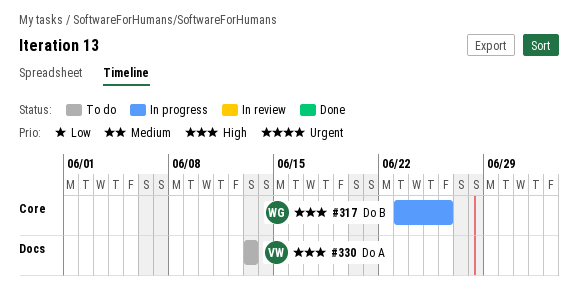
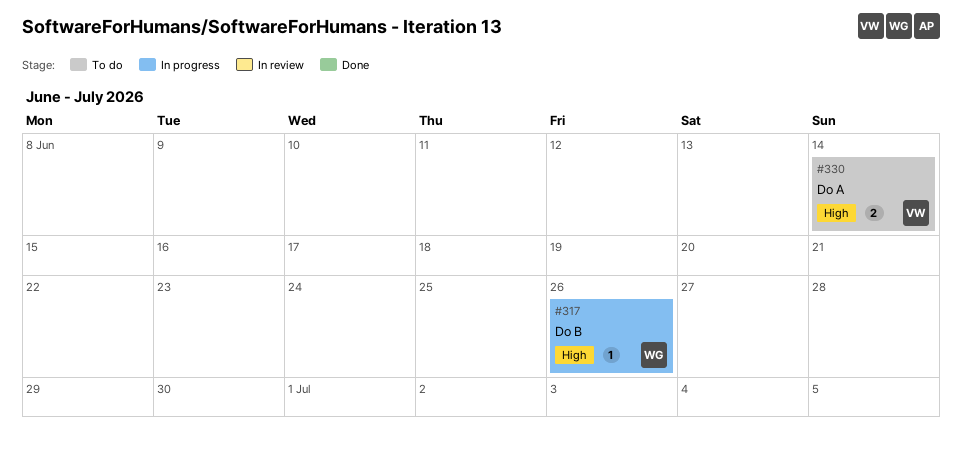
#330, due: Jun 13 -> Jun 14

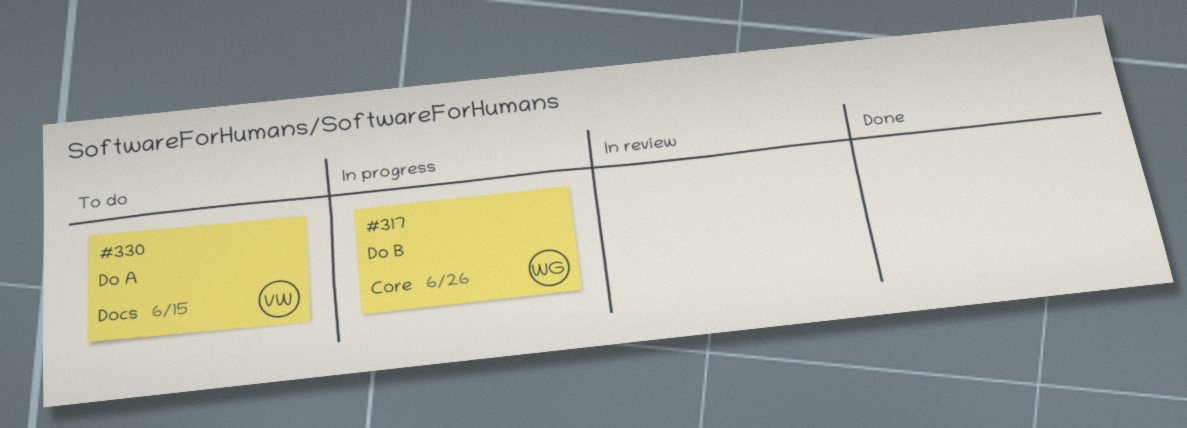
#330, due: Jun 14 -> Jun 15

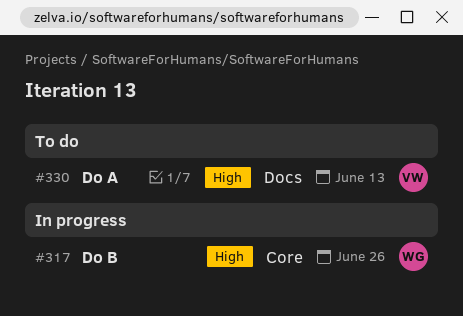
#330, due: Jun 15 -> Jun 13

